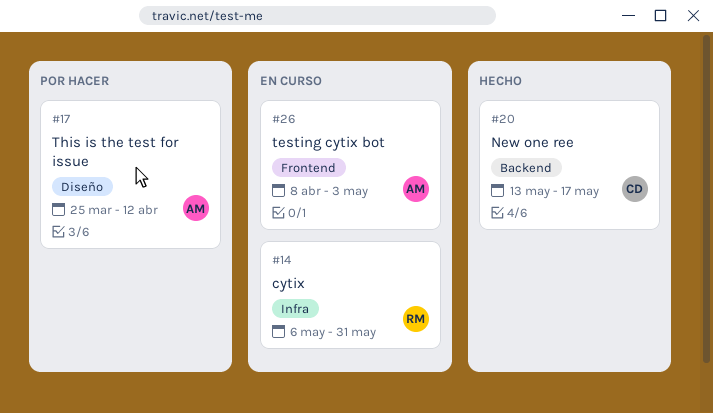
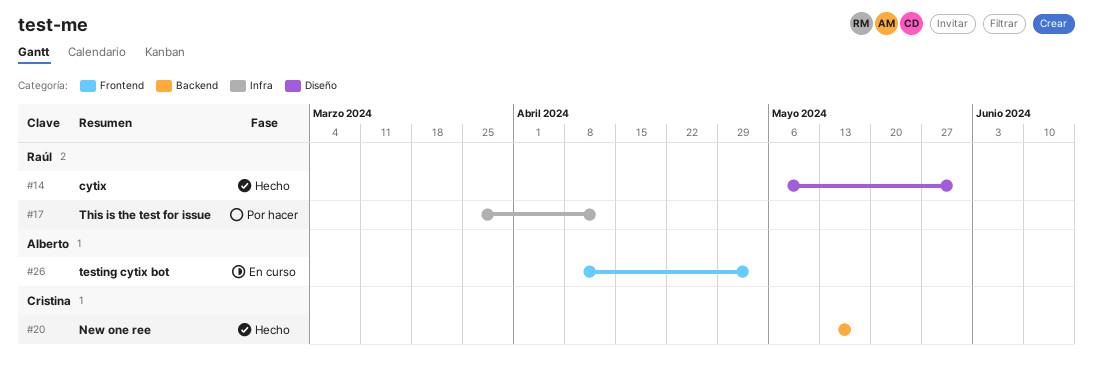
#14, status: En curso -> Hecho
#14, label: Infra -> Diseño
#17, owner: Alberto -> Raúl
#17, label: Diseño -> Infra

